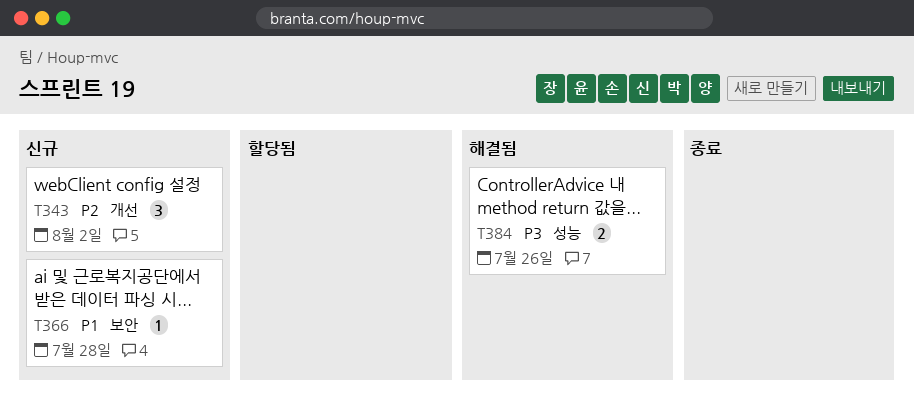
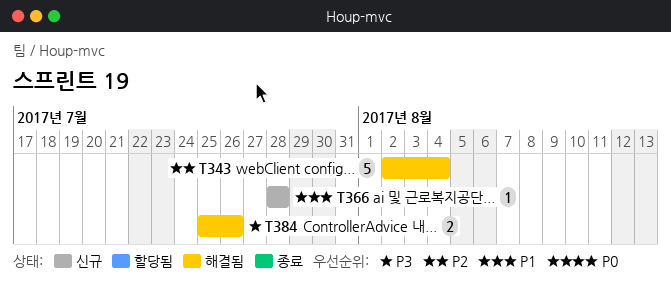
T343, status: 신규 -> 해결됨
T343, estimate: 3 -> 5
T343, due: Aug 2 -> Aug 4

